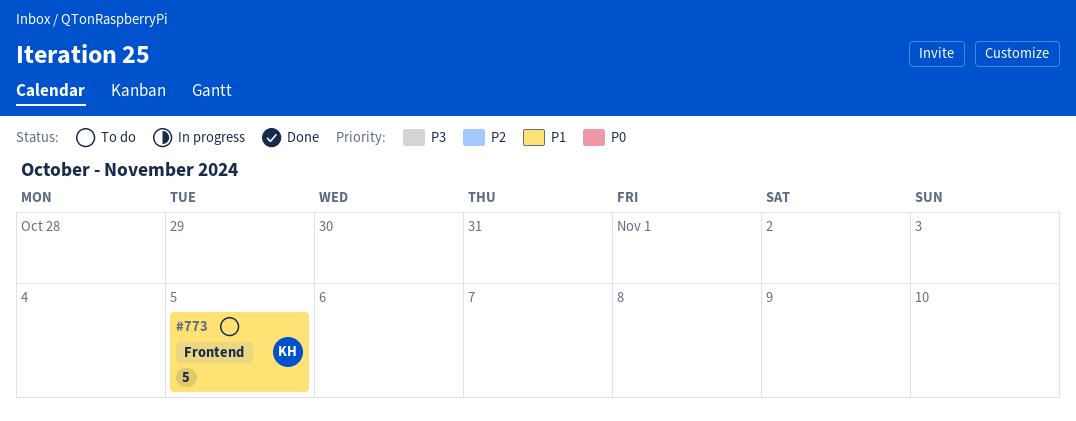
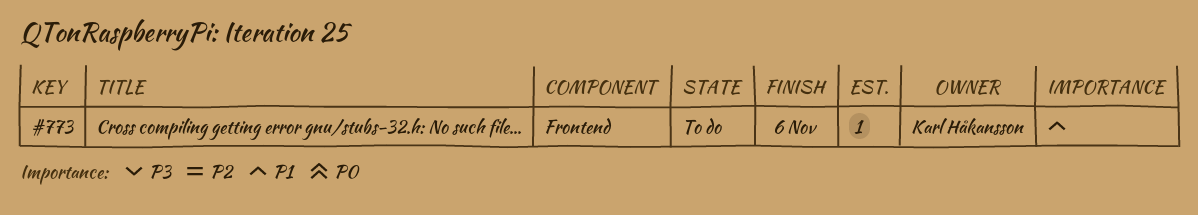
#773, estimate: 5 -> 1
#773, due: Nov 5 -> Nov 6

